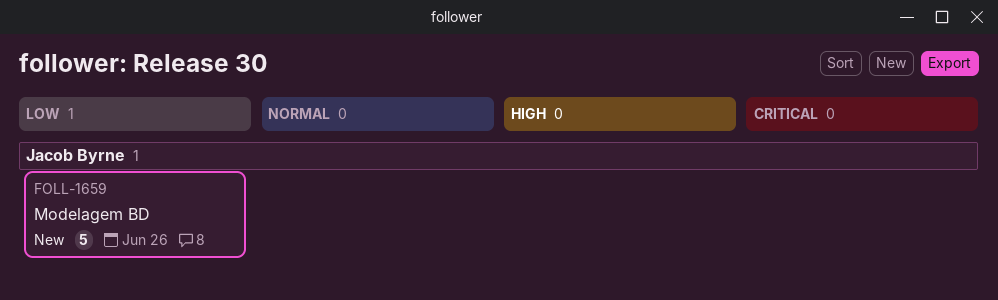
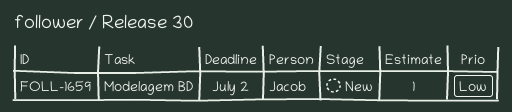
FOLL-1659, estimate: 5 -> 1
FOLL-1659, due: Jun 26 -> Jul 2

